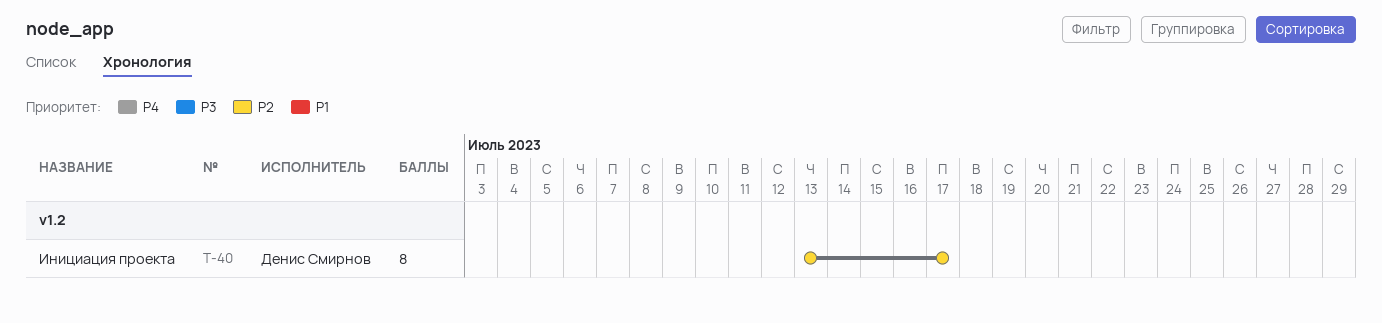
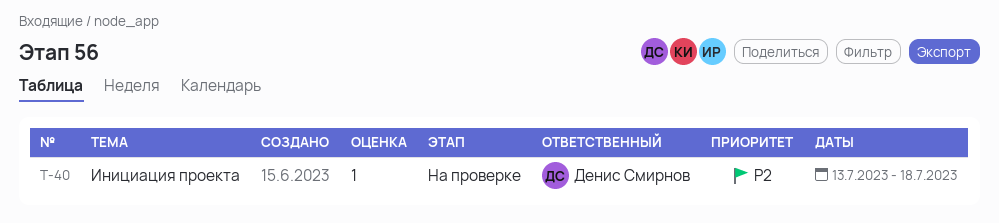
T-40, estimate: 8 -> 1
T-40, due: Jul 17 -> Jul 18

